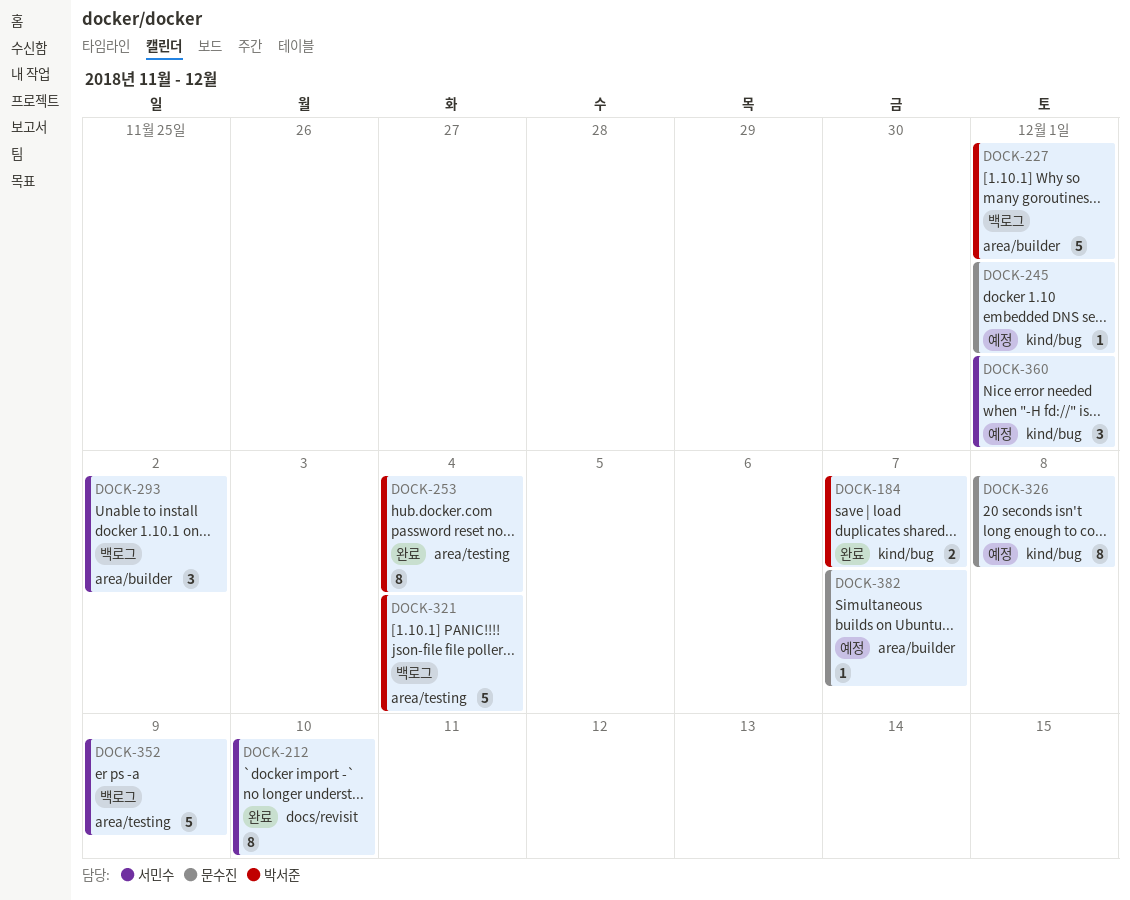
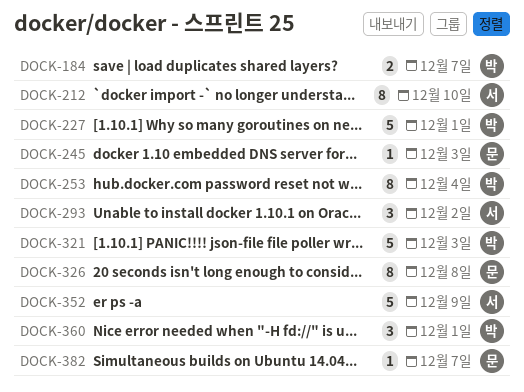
DOCK-245, due: Dec 1 -> Dec 3
DOCK-321, due: Dec 4 -> Dec 3
DOCK-360, owner: 서민수 -> 박서준

